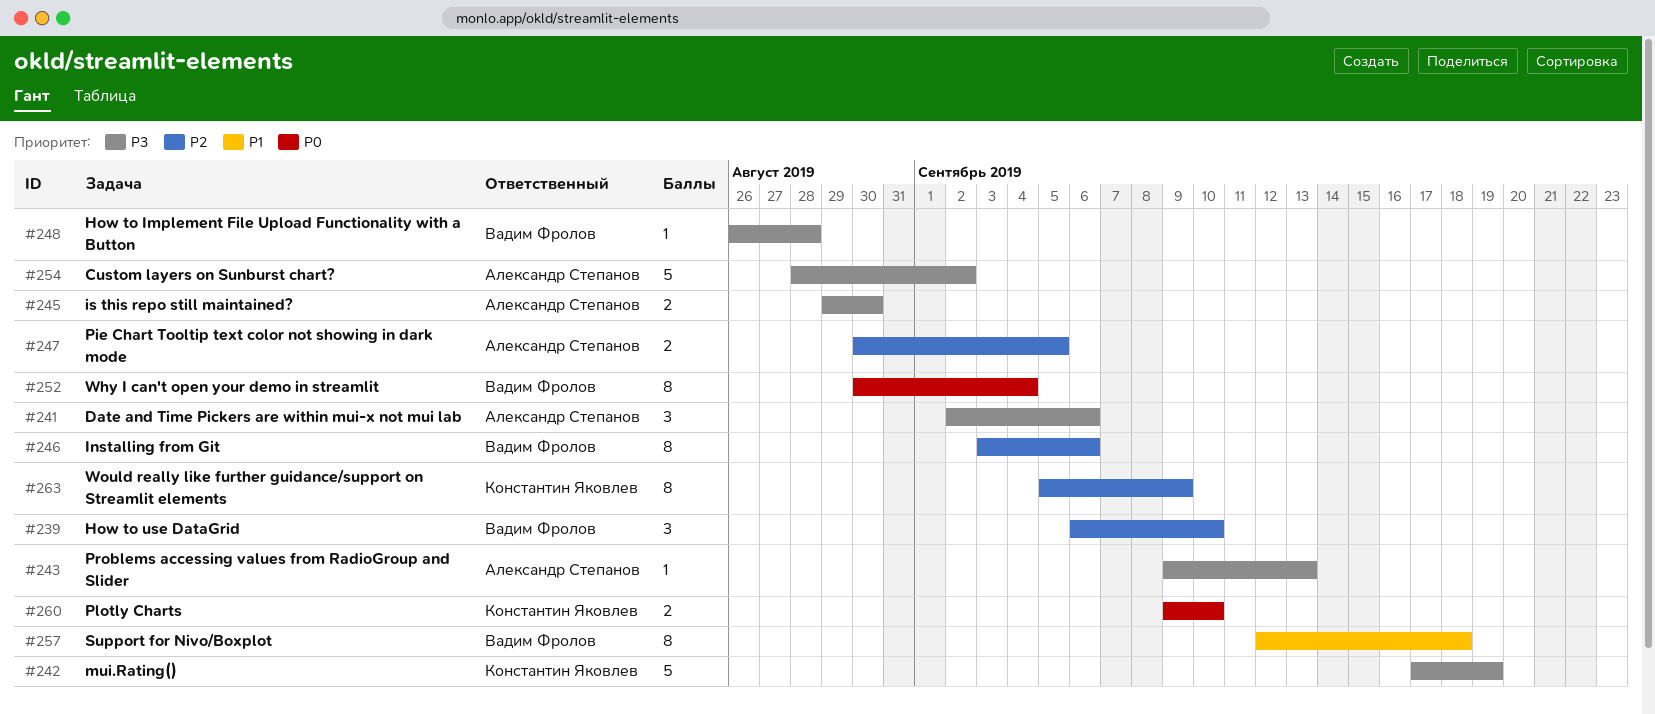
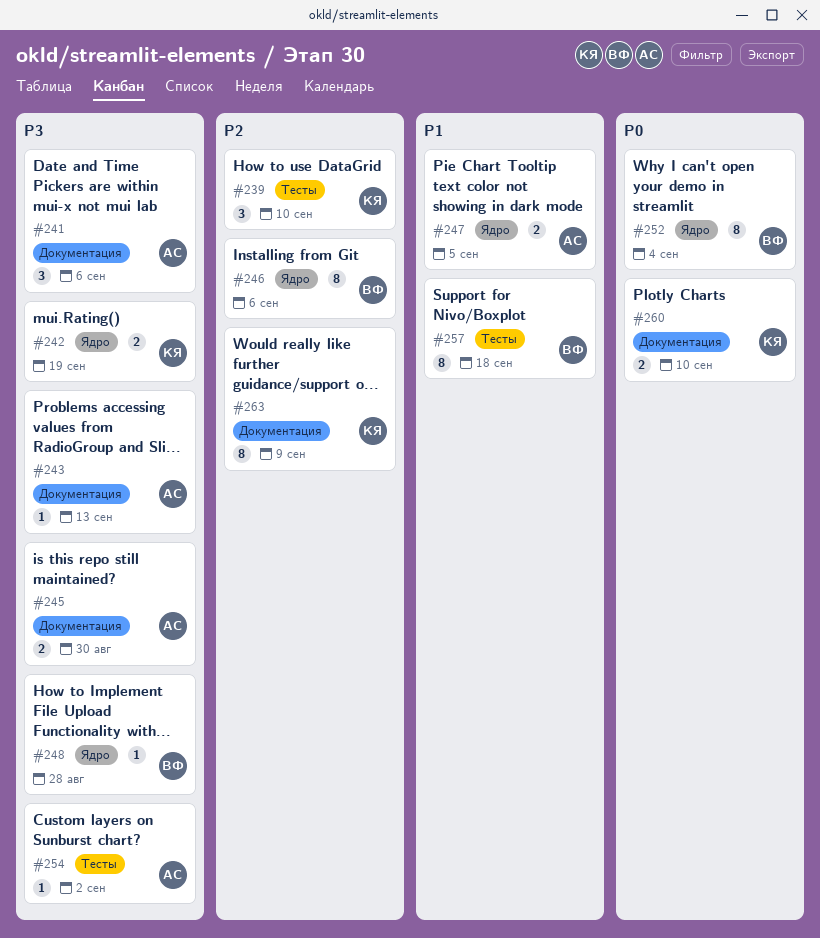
#239, owner: Вадим Фролов -> Константин Яковлев
#242, estimate: 5 -> 2
#247, priority: P2 -> P1
#254, estimate: 5 -> 1

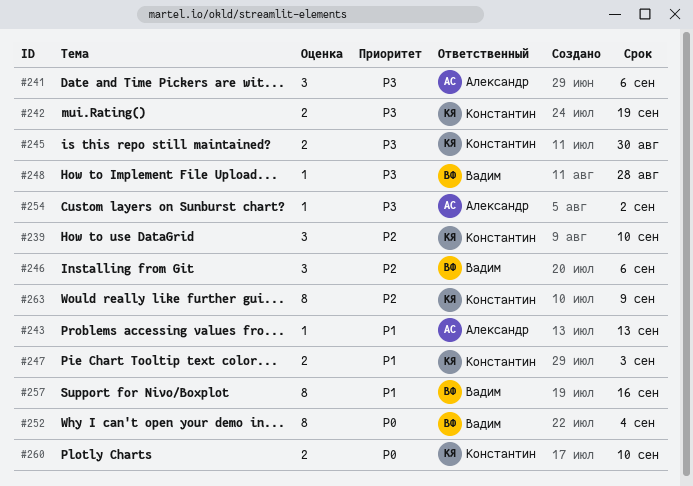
#243, priority: P3 -> P1
#245, owner: Александр -> Константин
#246, estimate: 8 -> 3
#247, owner: Александр -> Константин
#247, due: Sep 5 -> Sep 3
#257, due: Sep 18 -> Sep 16

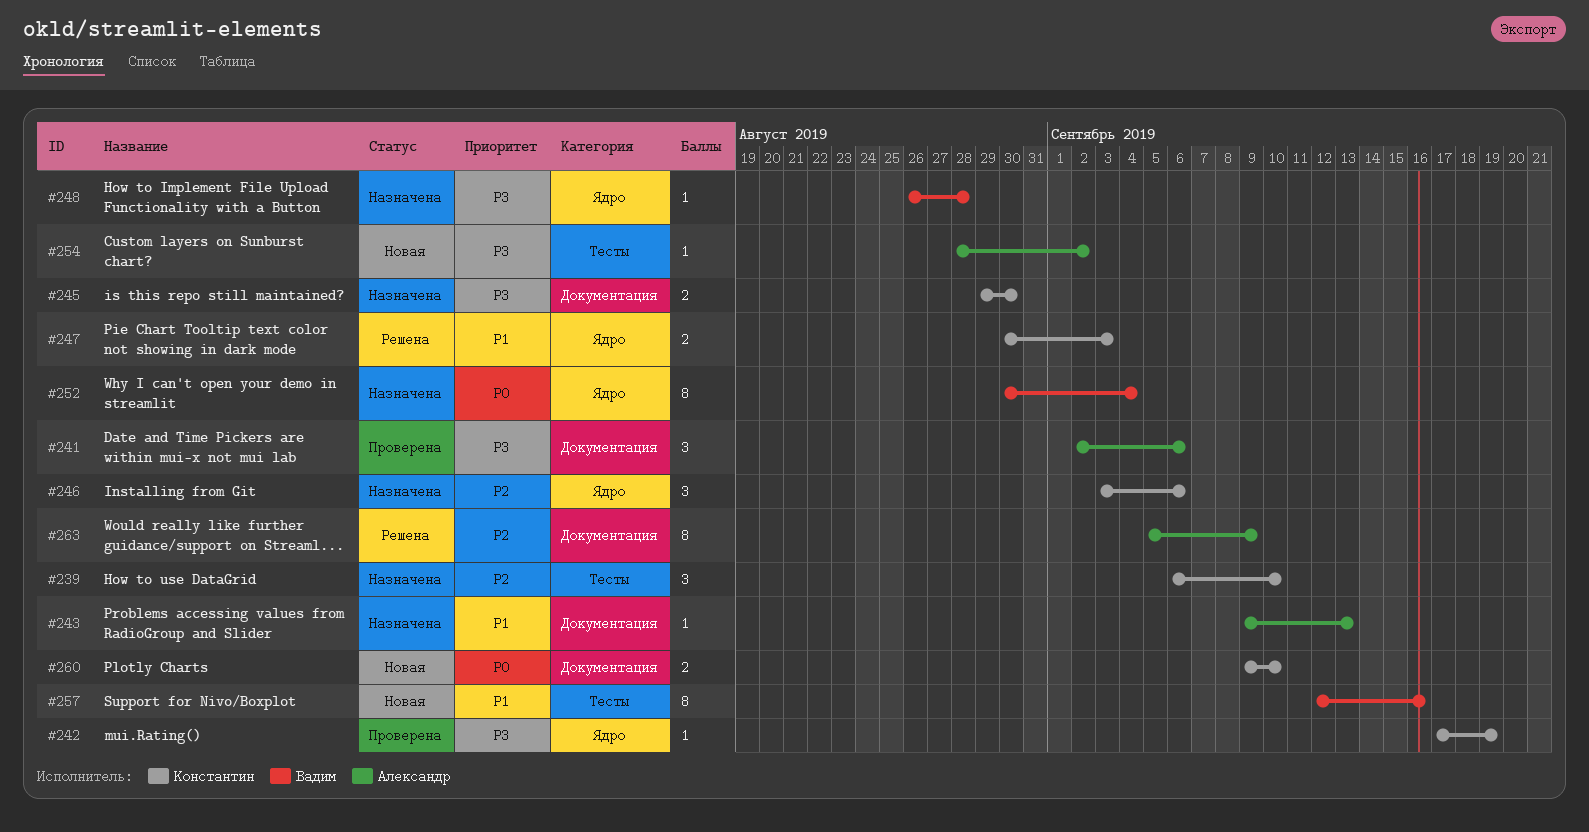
#242, estimate: 2 -> 1
#246, owner: Вадим -> Константин
#263, owner: Константин -> Александр

